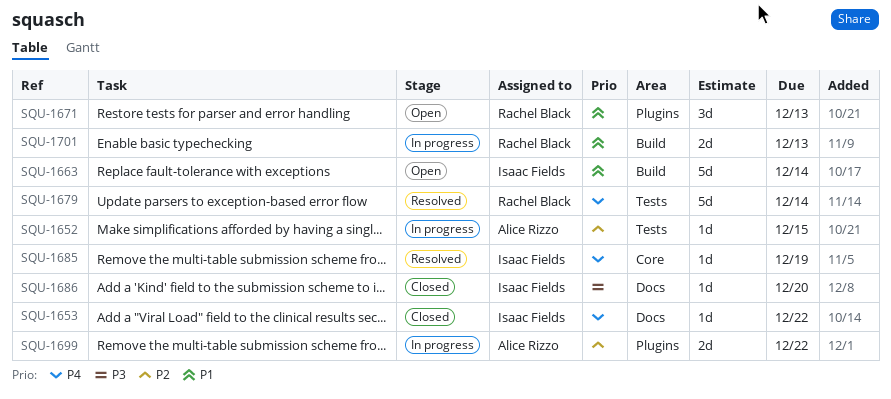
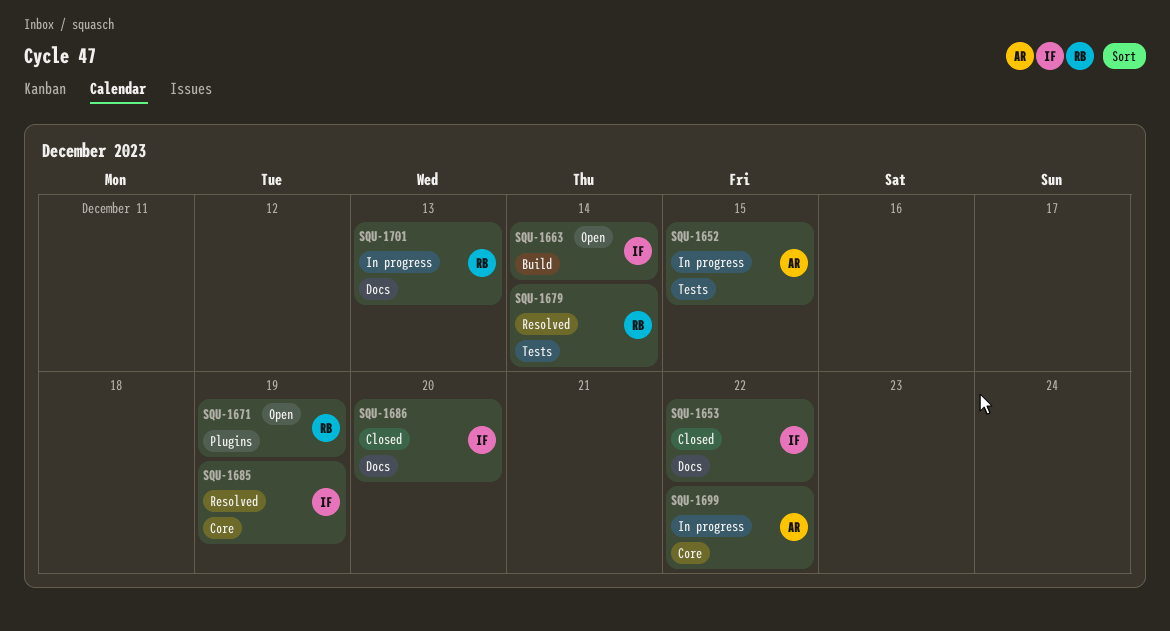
SQU-1671, due: Dec 13 -> Dec 19
SQU-1699, label: Plugins -> Core
SQU-1701, label: Build -> Docs

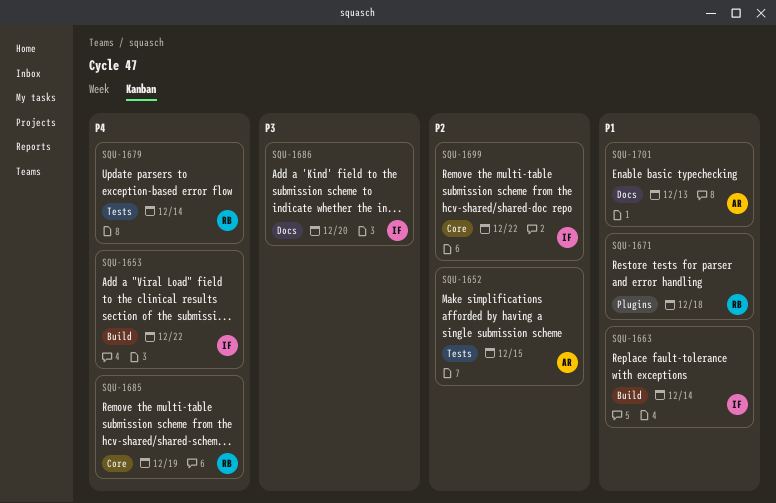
SQU-1653, label: Docs -> Build
SQU-1671, due: Dec 19 -> Dec 18
SQU-1685, owner: IF -> RB
SQU-1699, owner: AR -> IF
SQU-1701, owner: RB -> AR

